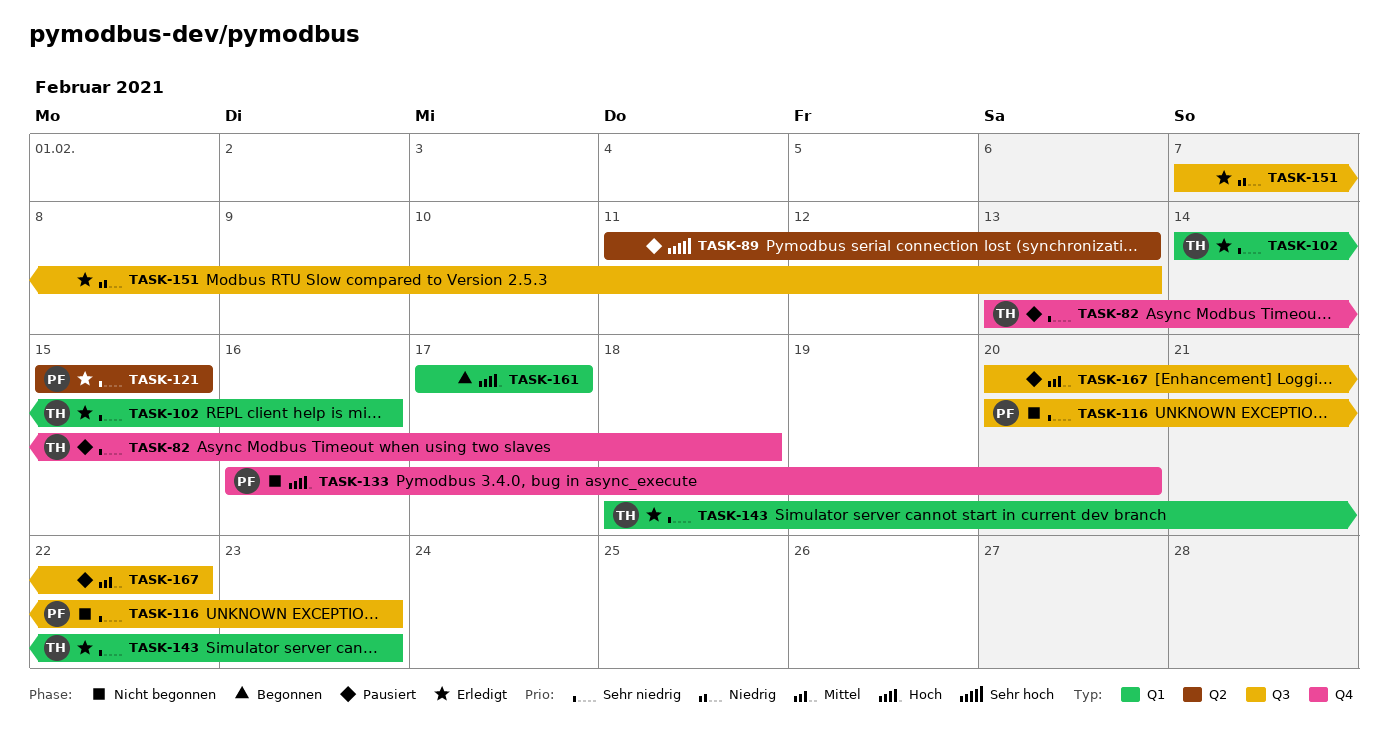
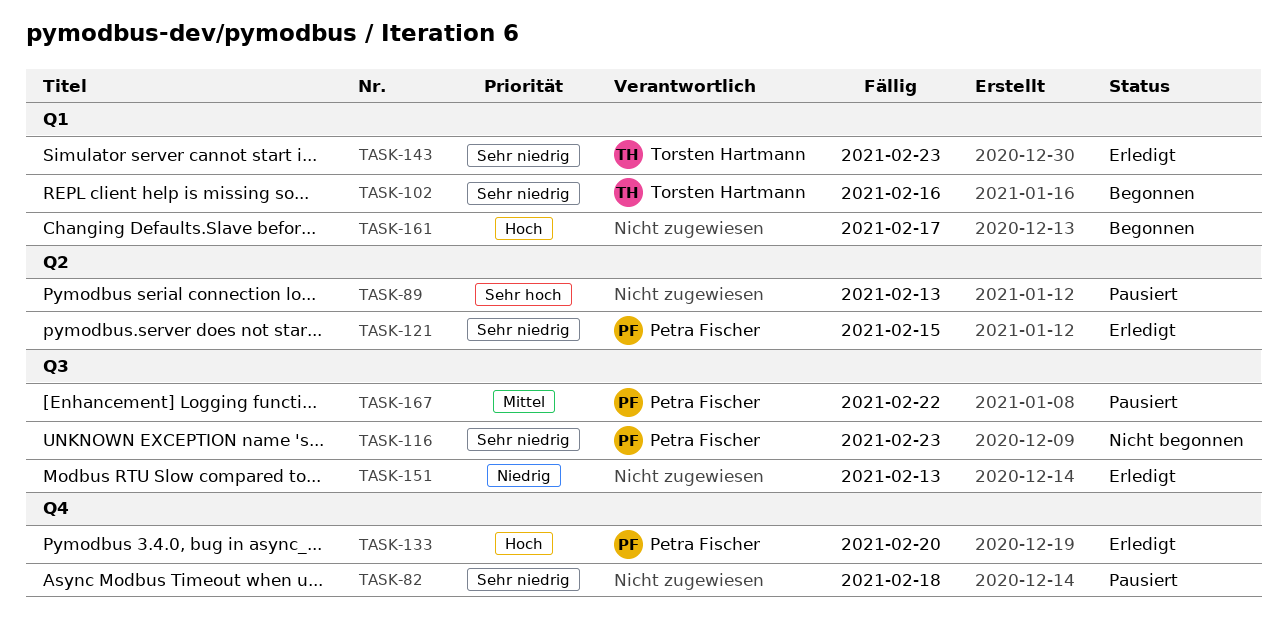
TASK-82, owner: Torsten Hartmann -> none
TASK-102, status: Erledigt -> Begonnen
TASK-133, status: Nicht begonnen -> Erledigt
TASK-167, owner: none -> Petra Fischer

